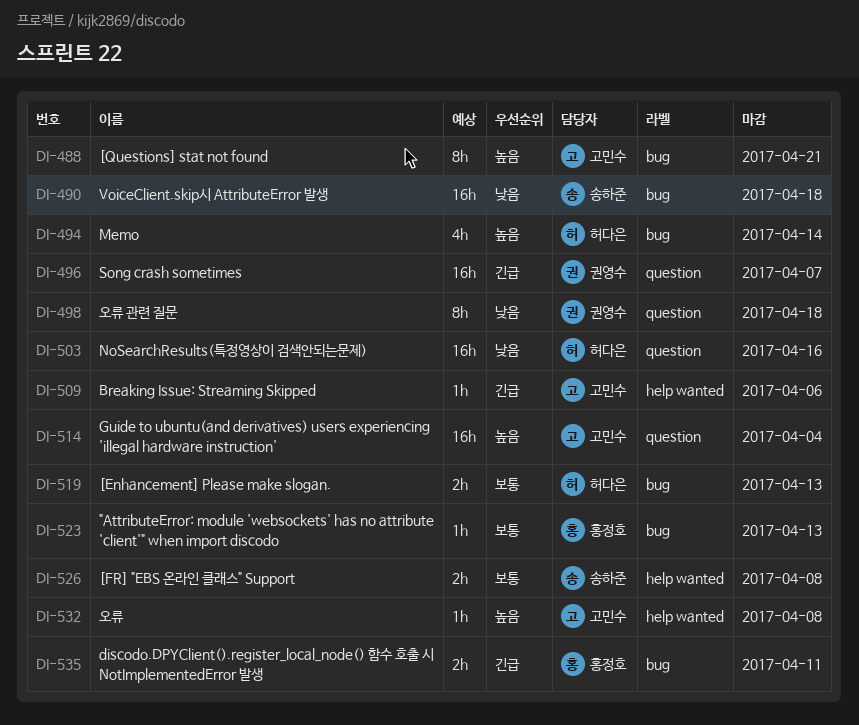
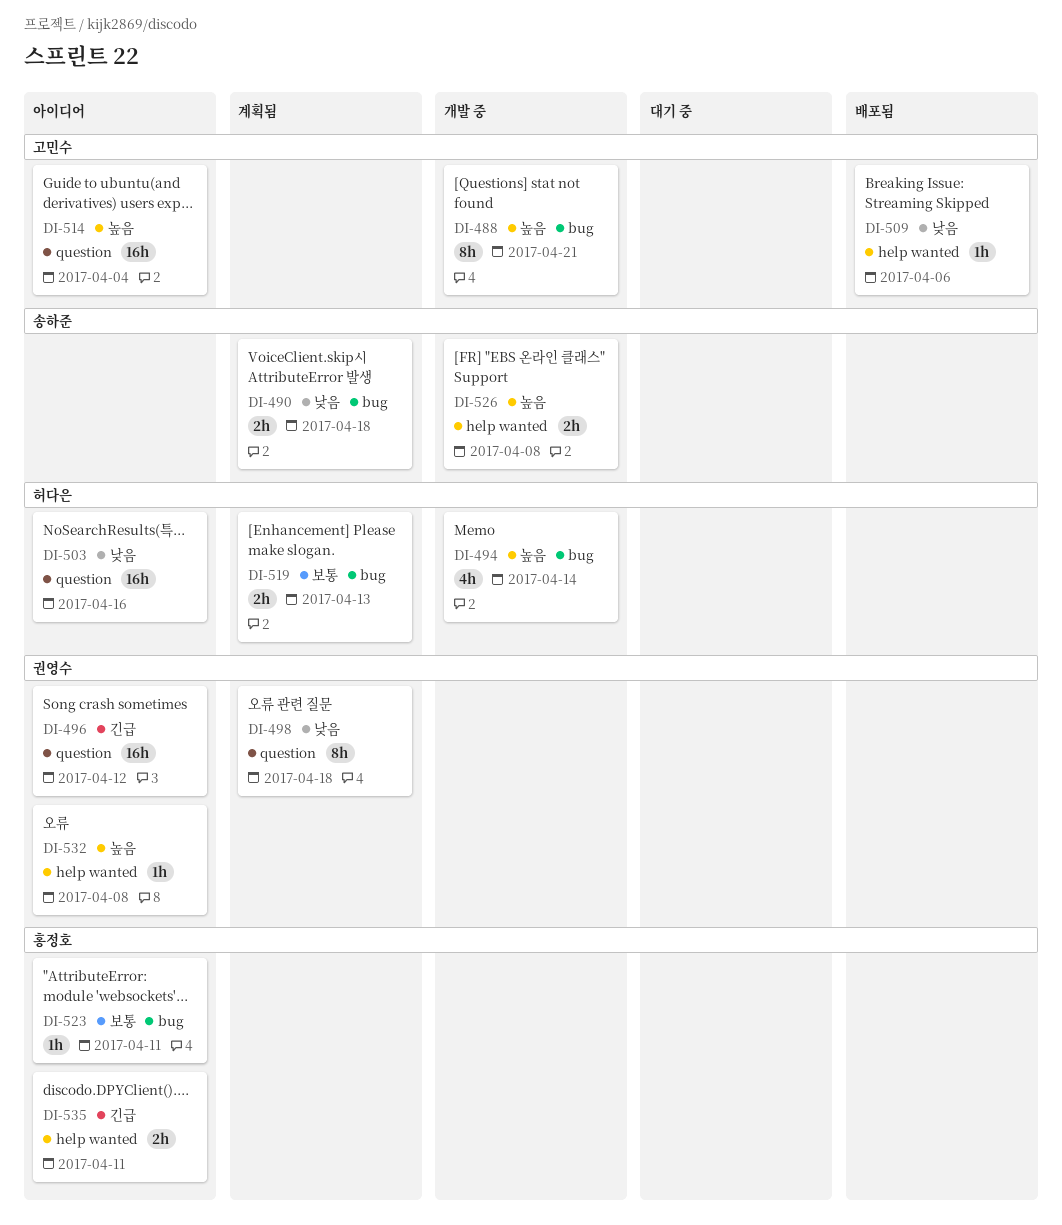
DI-490, estimate: 16h -> 2h
DI-496, due: Apr 7 -> Apr 12
DI-509, priority: 긴급 -> 낮음
DI-523, due: Apr 13 -> Apr 11
DI-526, priority: 보통 -> 높음
DI-532, owner: 고민수 -> 권영수
DI-535, label: bug -> help wanted

